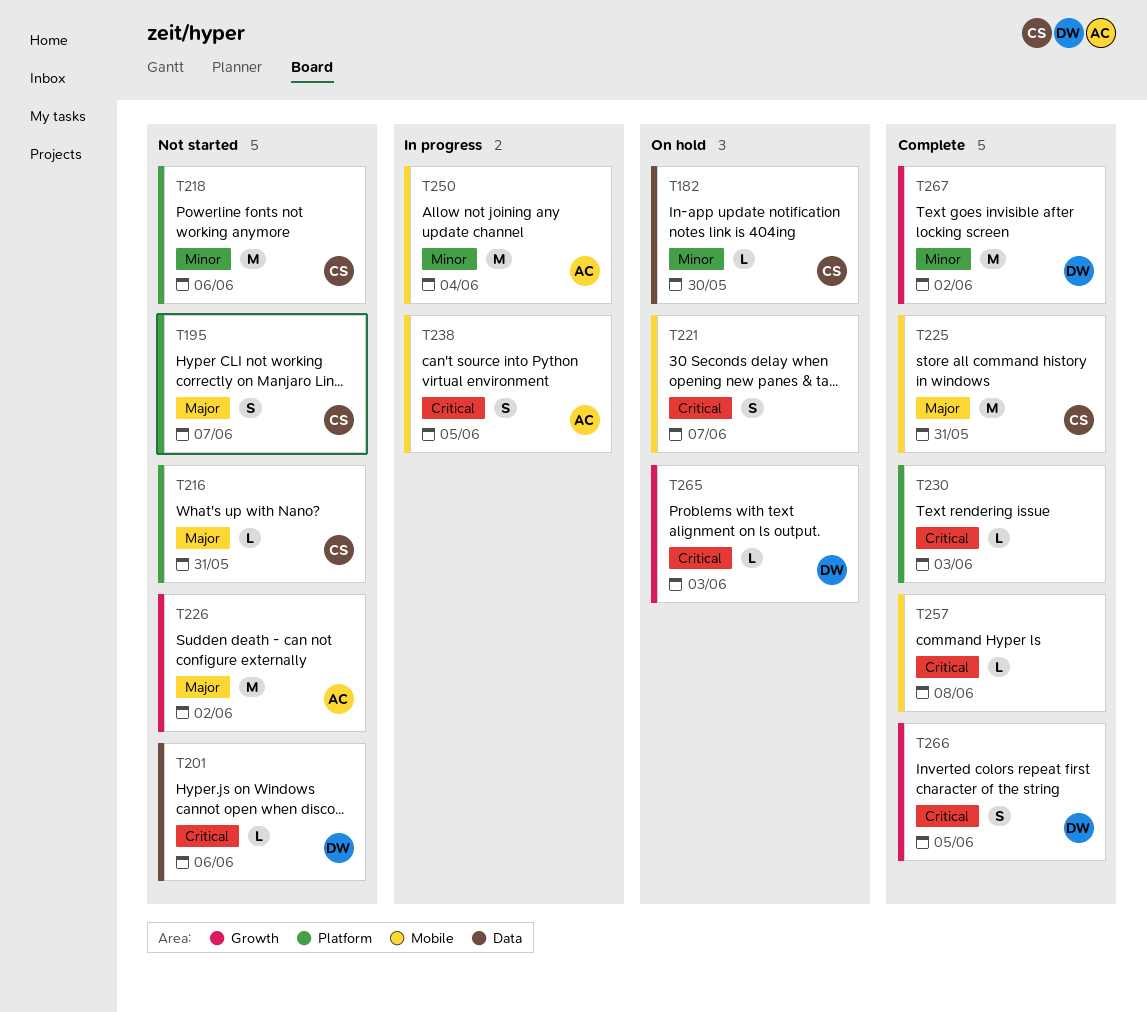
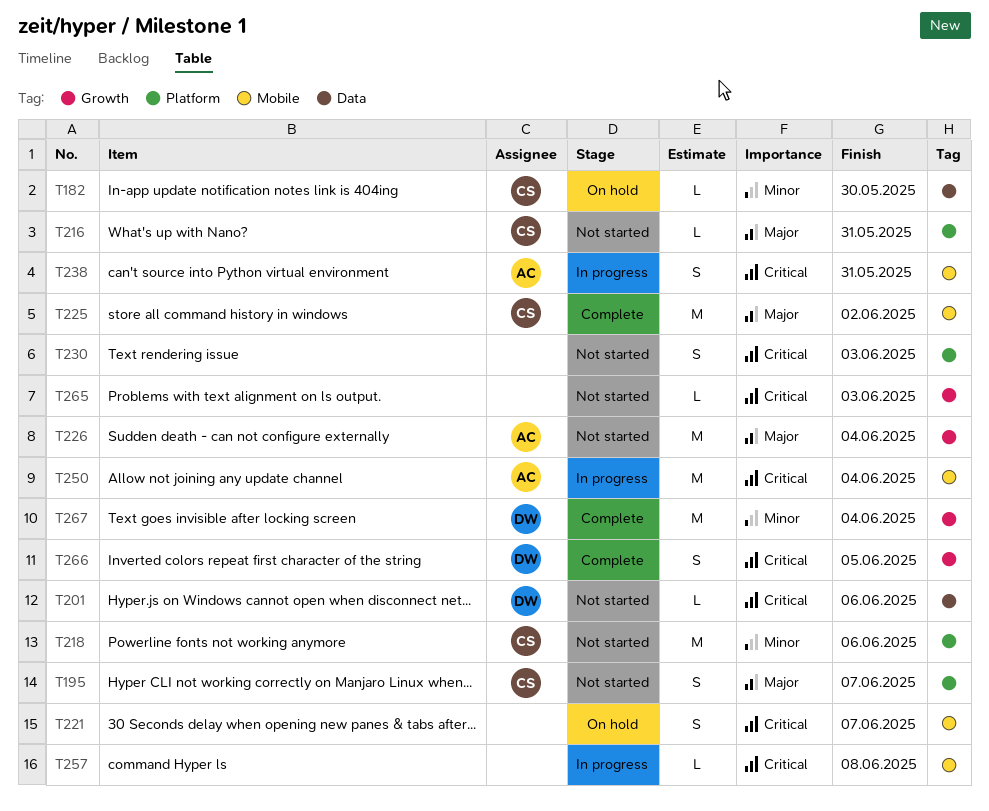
T225, due: May 31 -> Jun 2
T226, due: Jun 2 -> Jun 4
T230, status: Complete -> Not started
T230, estimate: L -> S
T238, due: Jun 5 -> May 31
T250, priority: Minor -> Critical
T257, status: Complete -> In progress
T265, status: On hold -> Not started
T265, owner: DW -> none
T267, due: Jun 2 -> Jun 4

